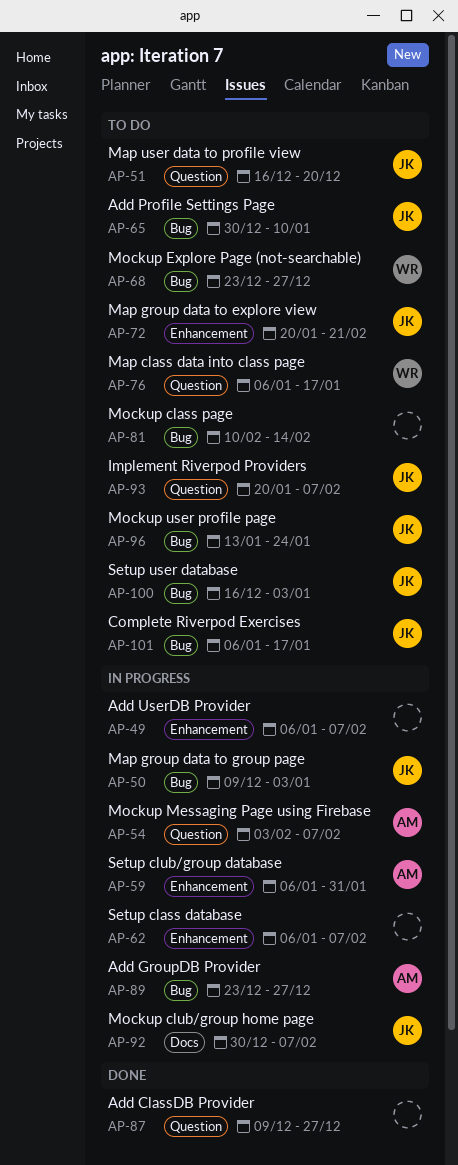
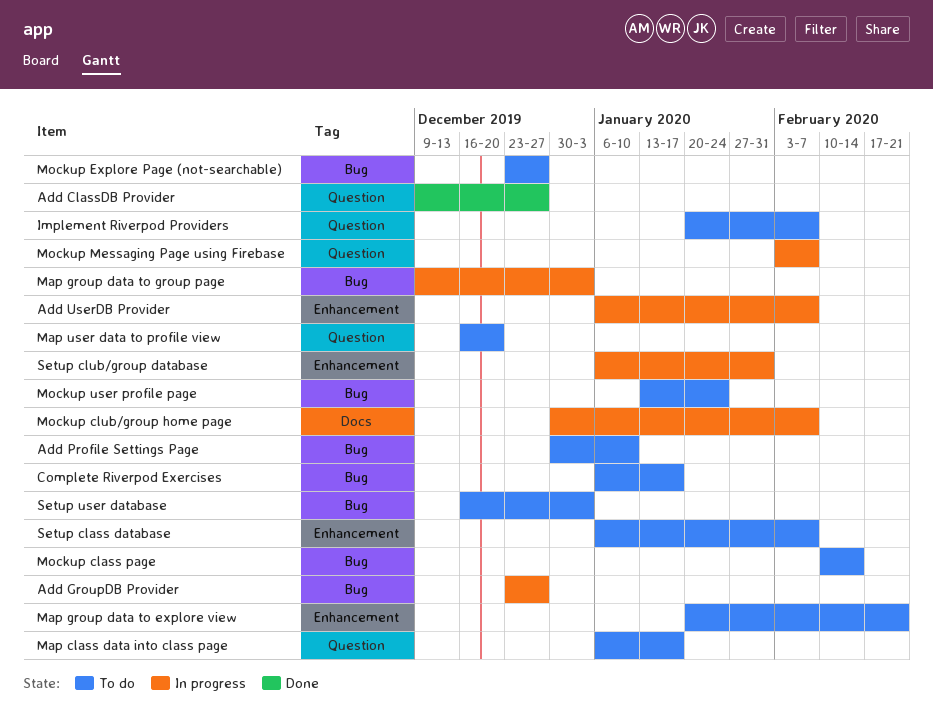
Setup class database, status: In progress -> To do

